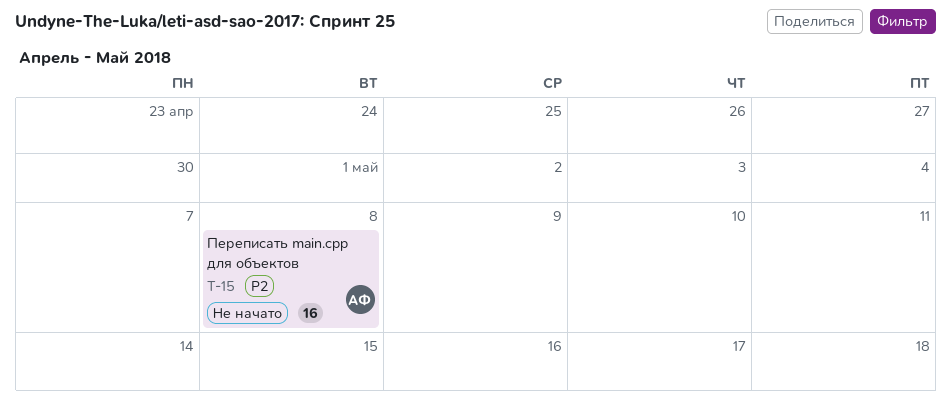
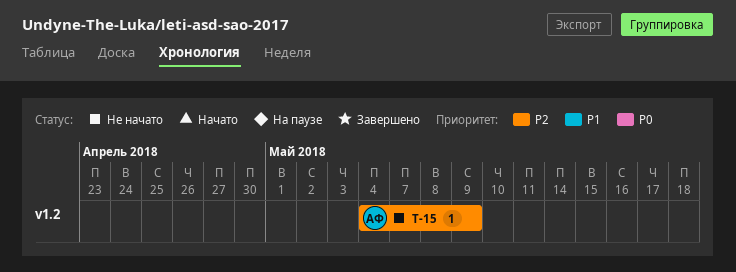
T-15, estimate: 16 -> 1
T-15, due: May 8 -> May 9

